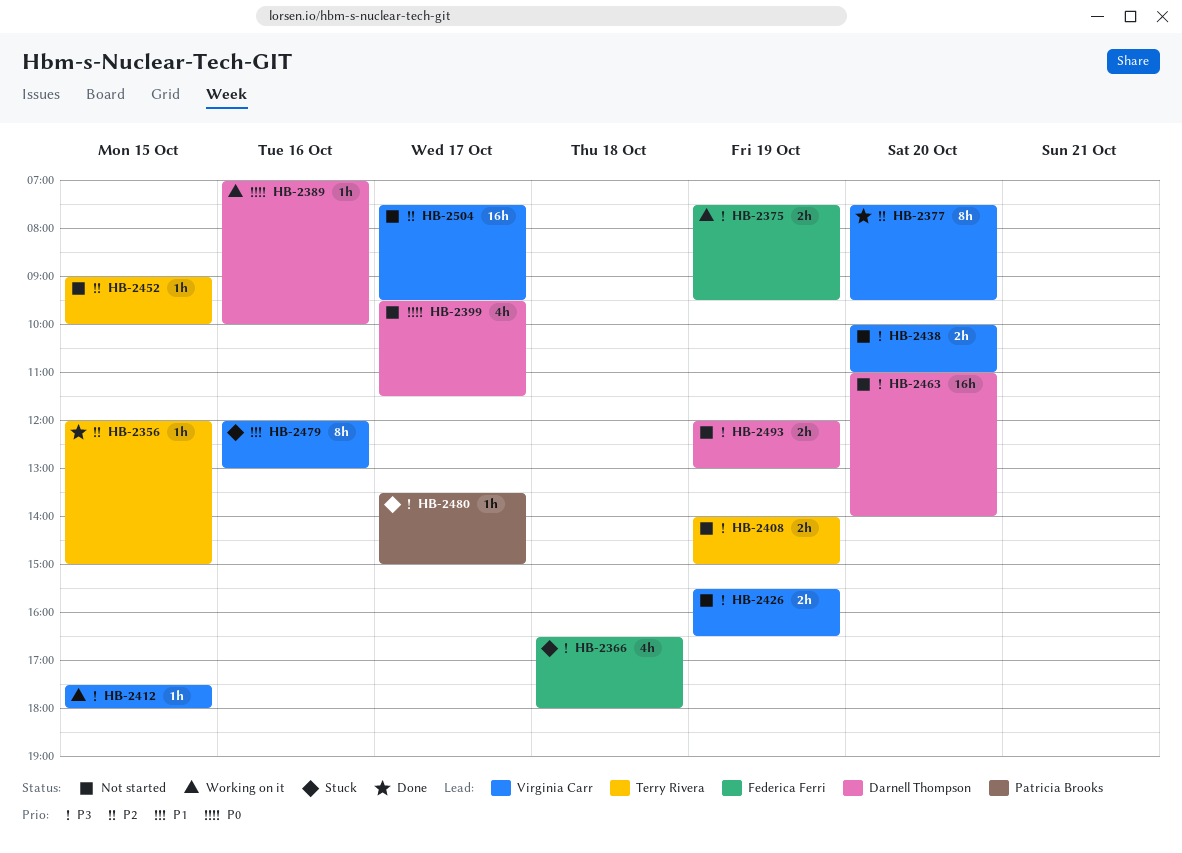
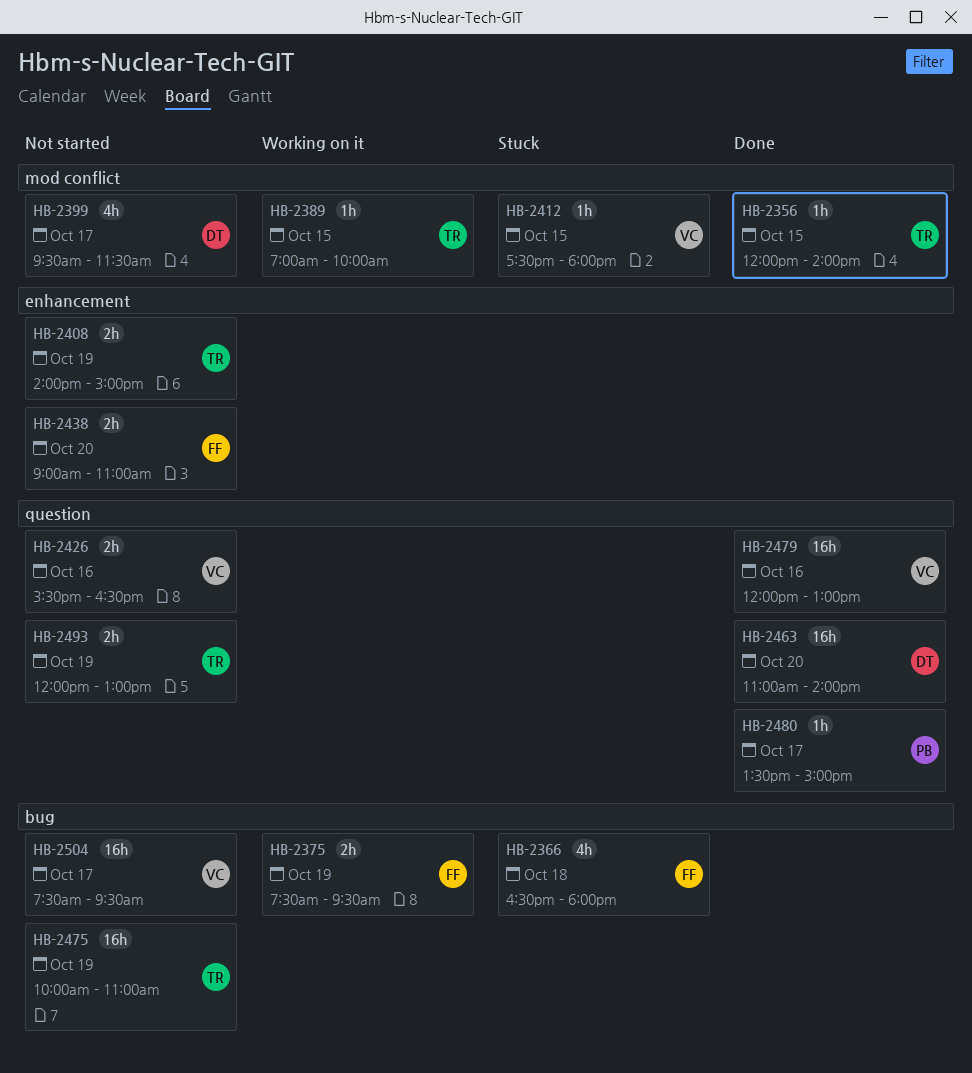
HB-2356, ends: 15:00 -> 14:00
HB-2377: present -> none
HB-2389, owner: Darnell Thompson -> Terry Rivera
HB-2389, day: Oct 16 -> Oct 15
HB-2412, status: Working on it -> Stuck
HB-2426, day: Oct 19 -> Oct 16
HB-2438, owner: Virginia Carr -> Federica Ferri
HB-2438, begins: 10:00 -> 09:00
HB-2452: present -> none
HB-2463, status: Not started -> Done
HB-2475: none -> present
HB-2479, status: Stuck -> Done
HB-2479, estimate: 8h -> 16h
HB-2480, status: Stuck -> Done
HB-2493, owner: Darnell Thompson -> Terry Rivera

